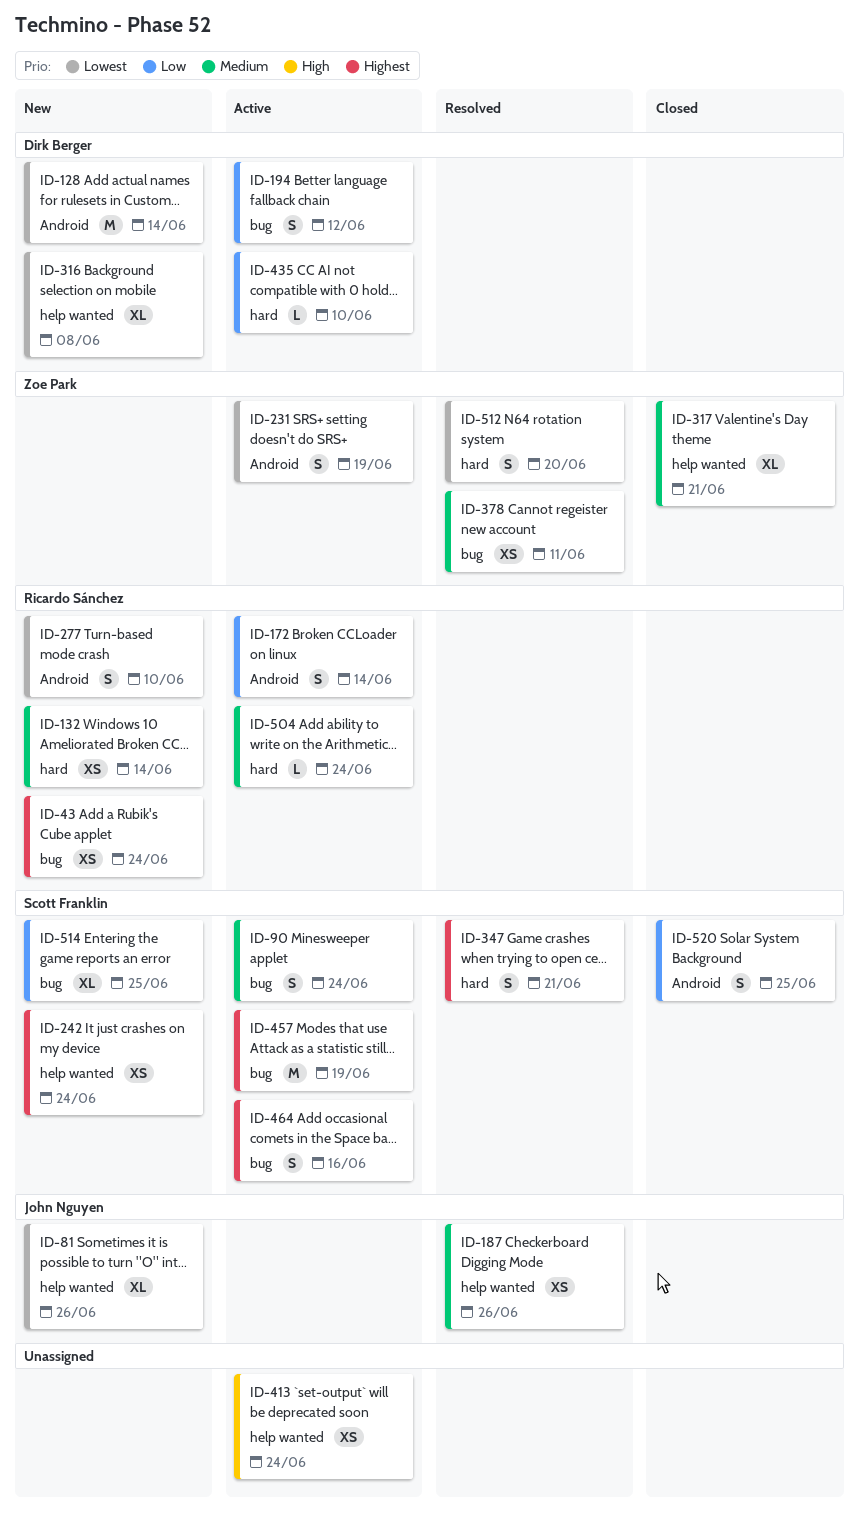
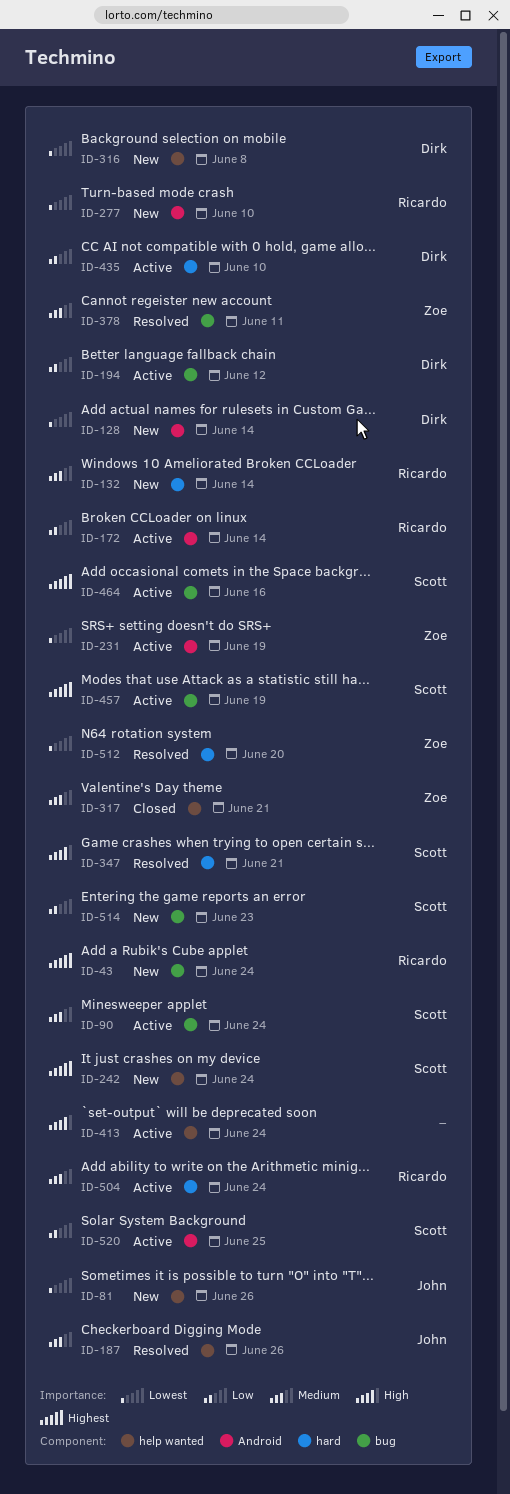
ID-347, priority: Highest -> High
ID-514, due: Jun 25 -> Jun 23
ID-520, status: Closed -> Active

